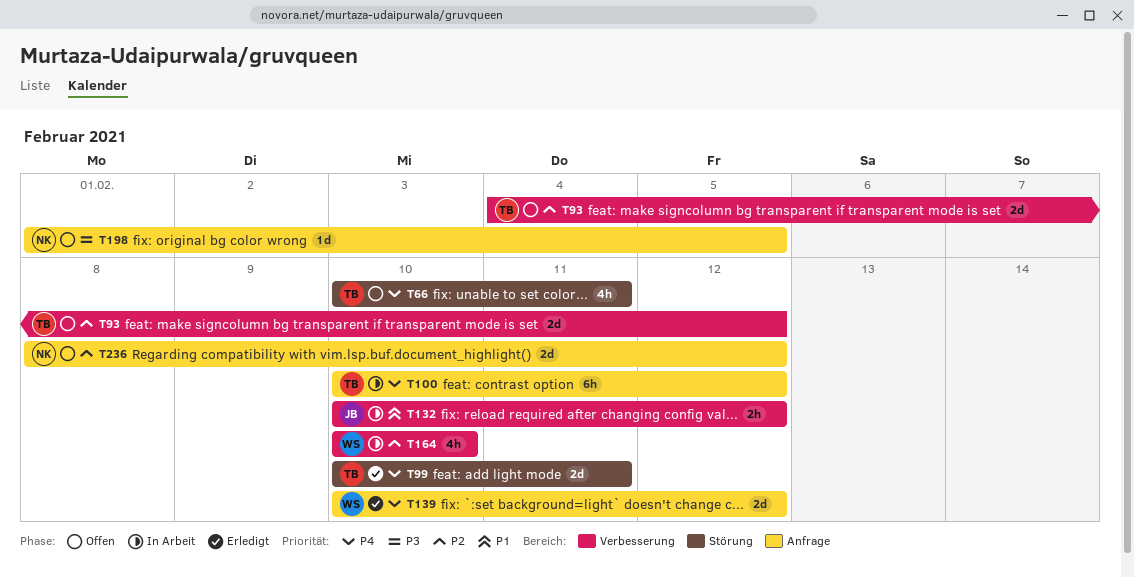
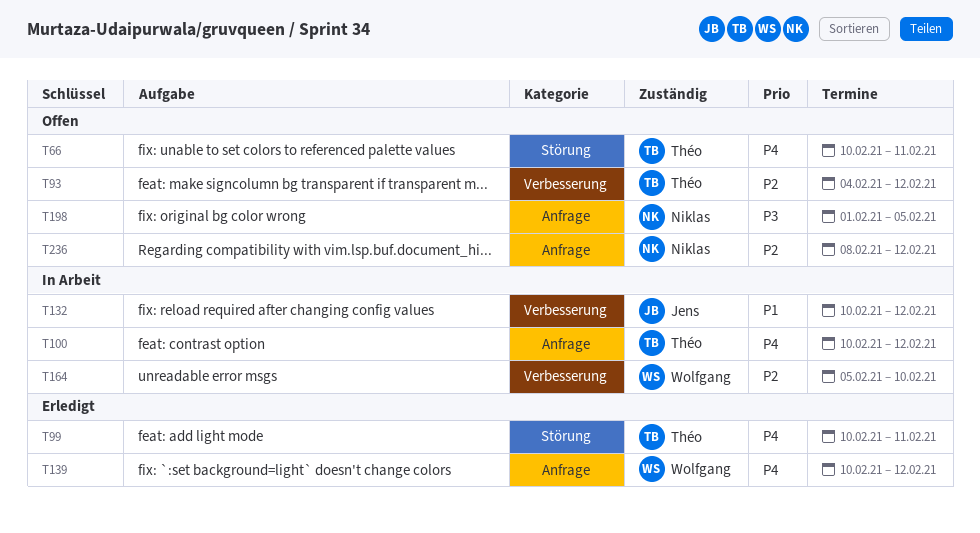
T164, start: Feb 10 -> Feb 5

